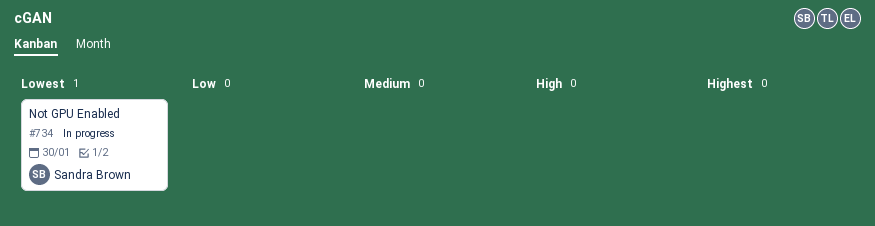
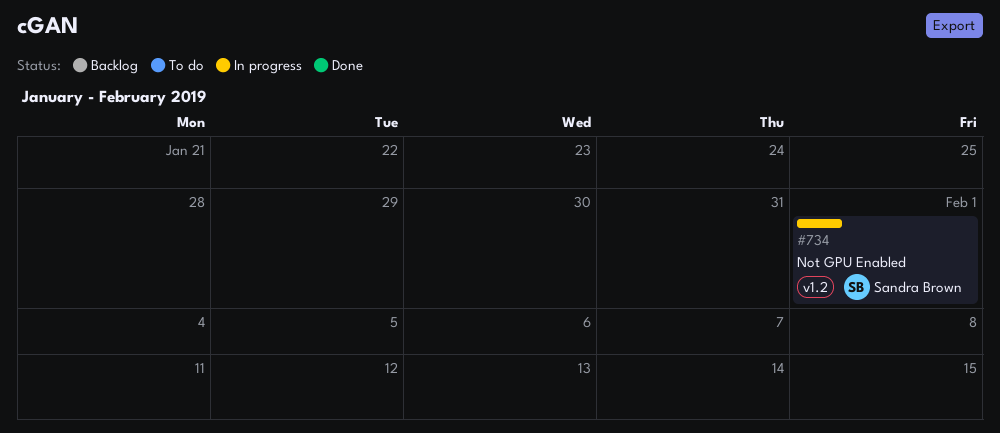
#734, due: Jan 30 -> Feb 1

